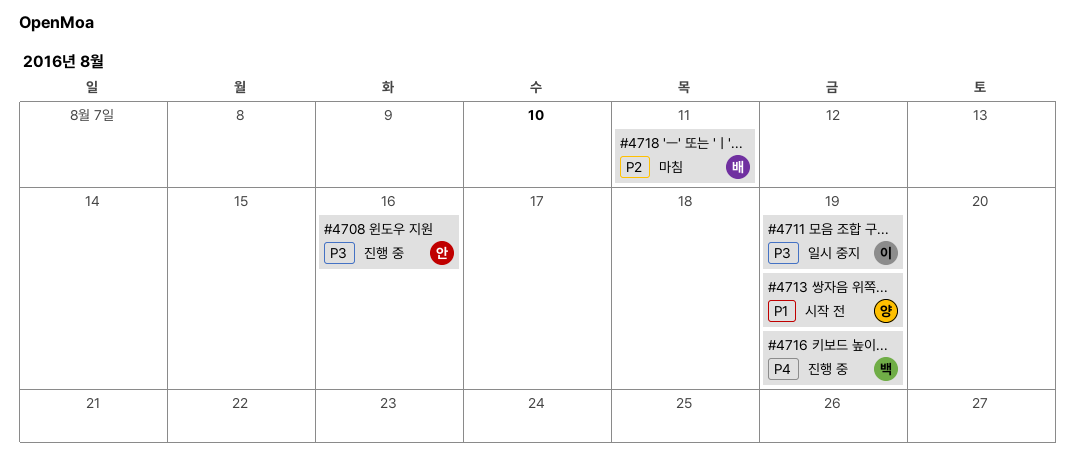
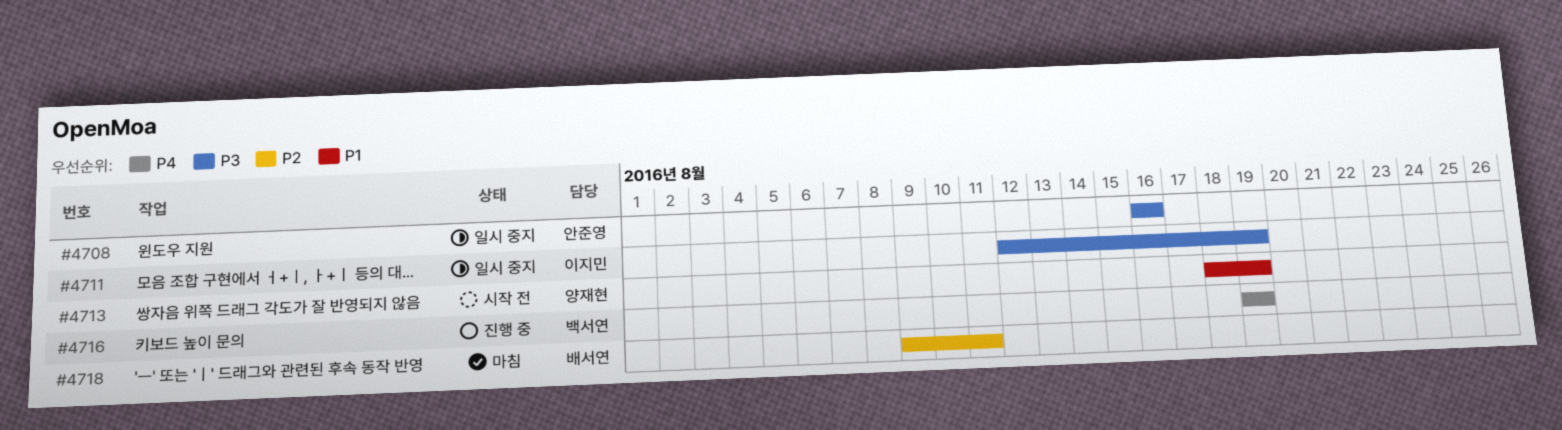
#4708, status: 진행 중 -> 일시 중지

